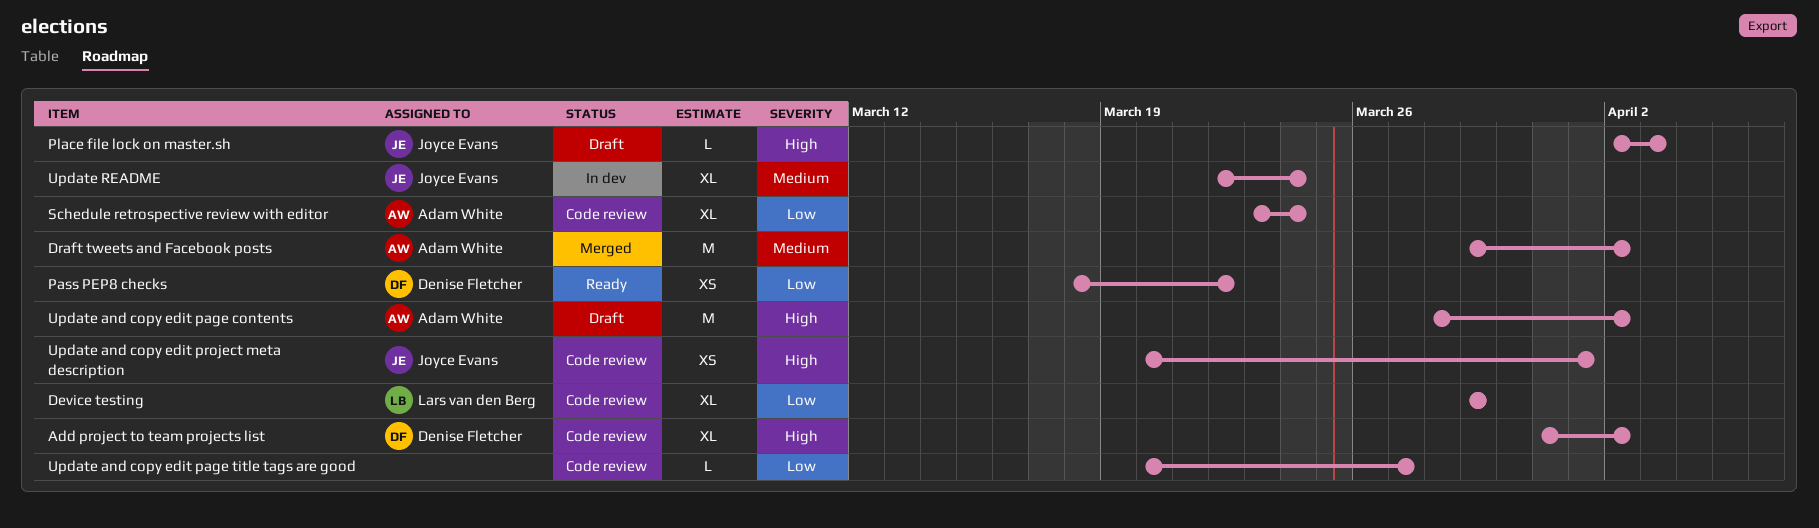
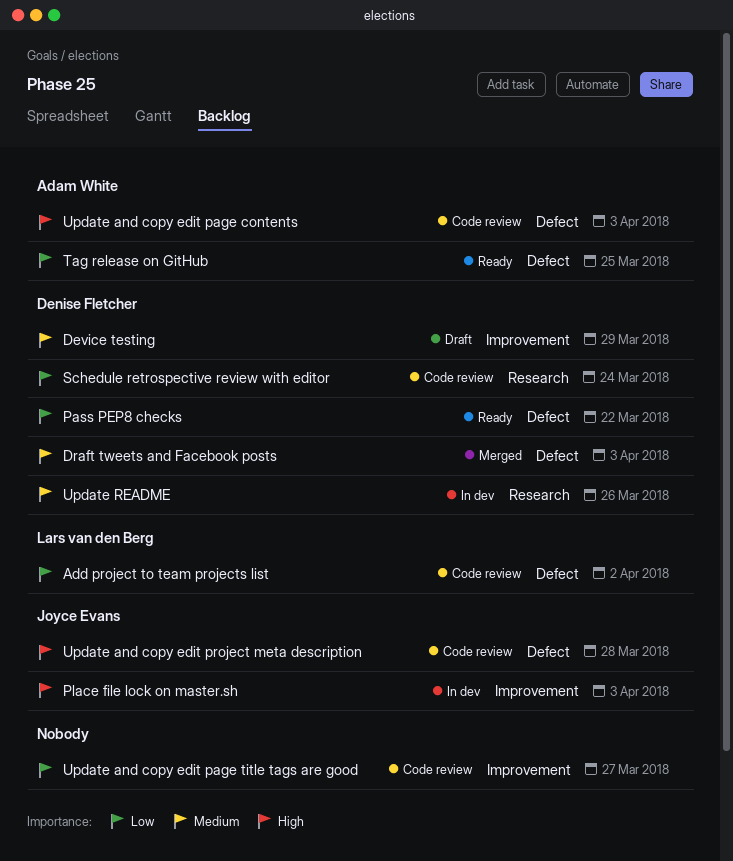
Add project to team projects list, owner: Denise Fletcher -> Lars van den Berg
Add project to team projects list, priority: High -> Low
Device testing, status: Code review -> Draft
Device testing, owner: Lars van den Berg -> Denise Fletcher
Device testing, priority: Low -> Medium
Draft tweets and Facebook posts, owner: Adam White -> Denise Fletcher
Draft tweets and Facebook posts, due: Apr 2 -> Apr 3
Place file lock on master.sh, status: Draft -> In dev
Schedule retrospective review with editor, owner: Adam White -> Denise Fletcher
Tag release on GitHub: none -> present
Update and copy edit page contents, status: Draft -> Code review
Update and copy edit page contents, due: Apr 2 -> Apr 3
Update and copy edit project meta description, due: Apr 1 -> Mar 28
Update README, owner: Joyce Evans -> Denise Fletcher
Update README, due: Mar 24 -> Mar 26

